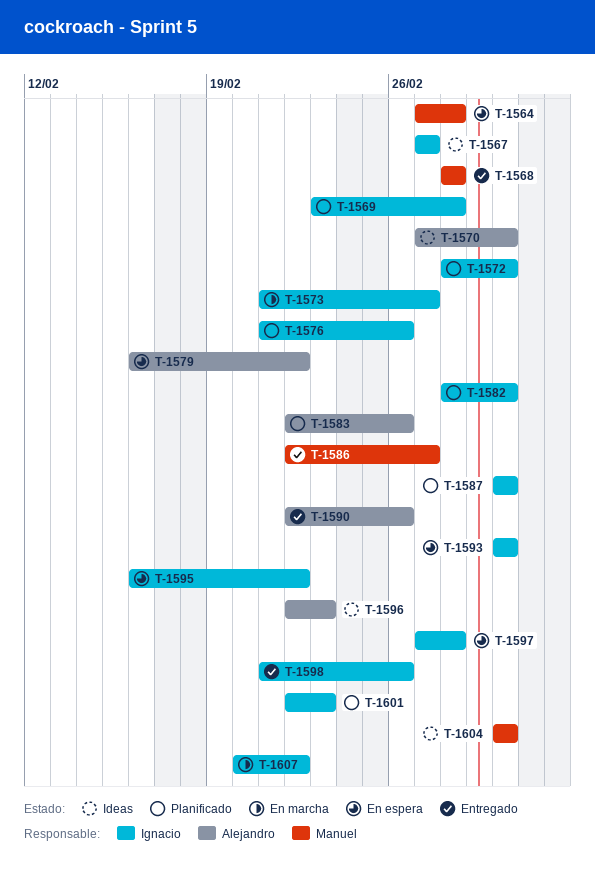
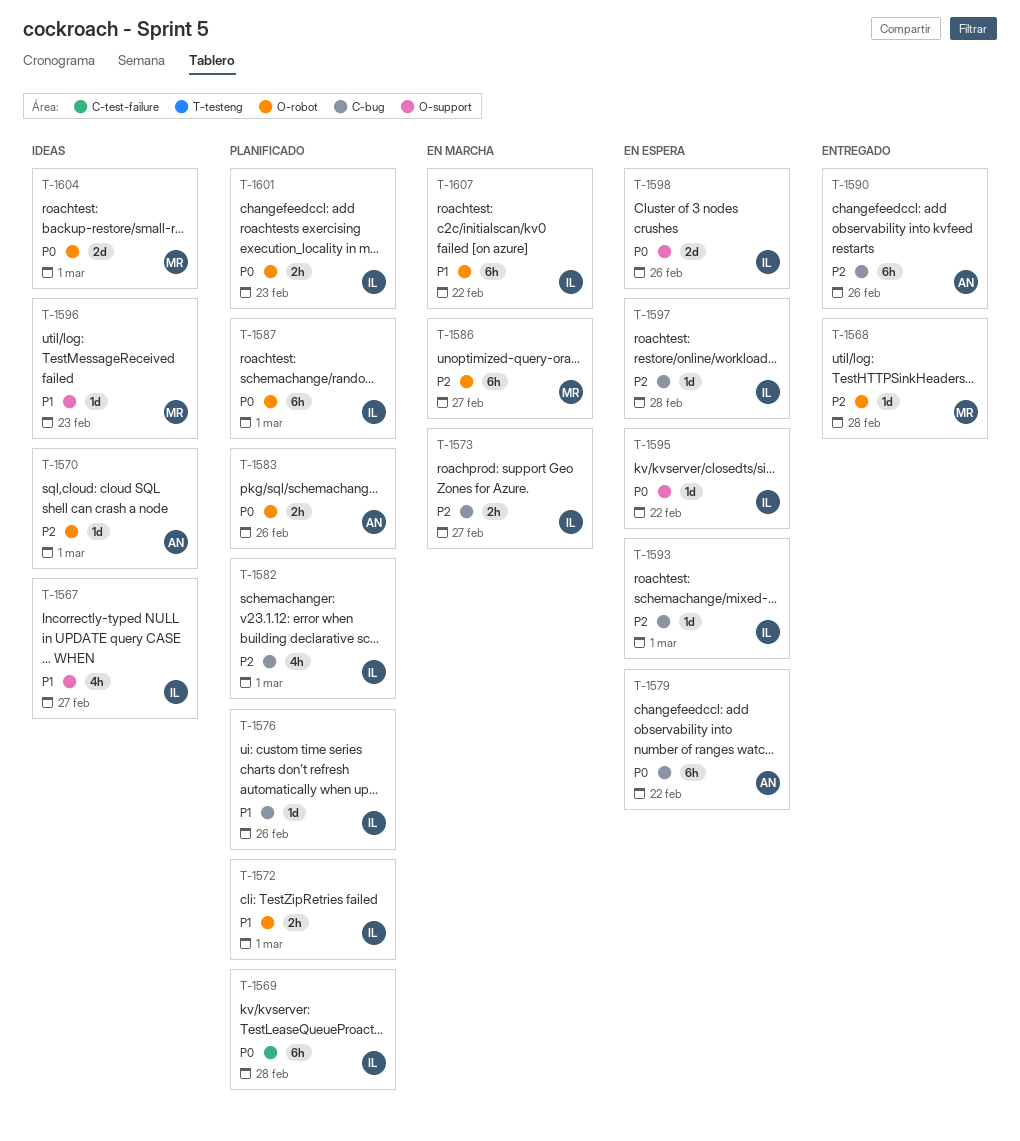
T-1564: present -> none
T-1586, status: Entregado -> En marcha
T-1596, owner: Alejandro -> Manuel
T-1598, status: Entregado -> En espera

